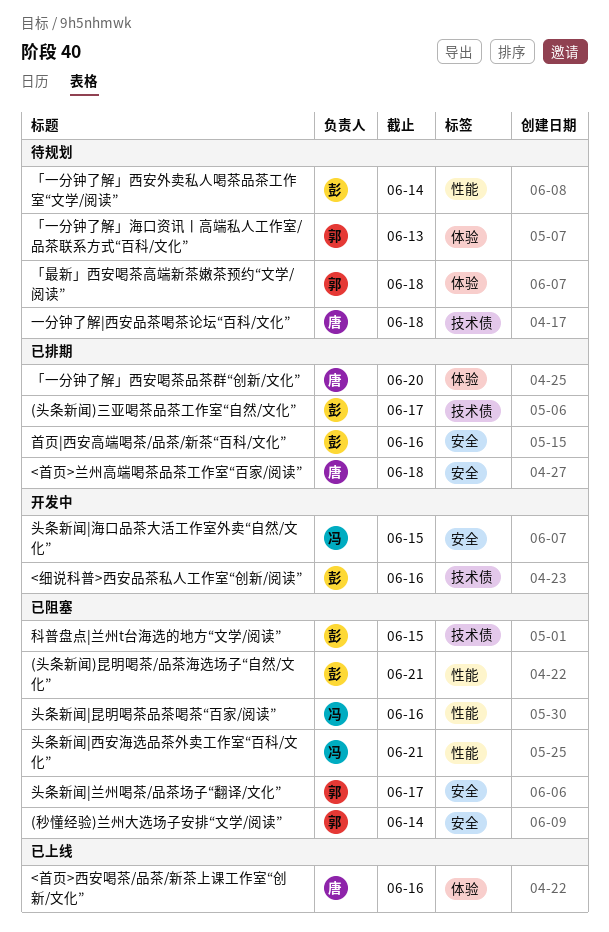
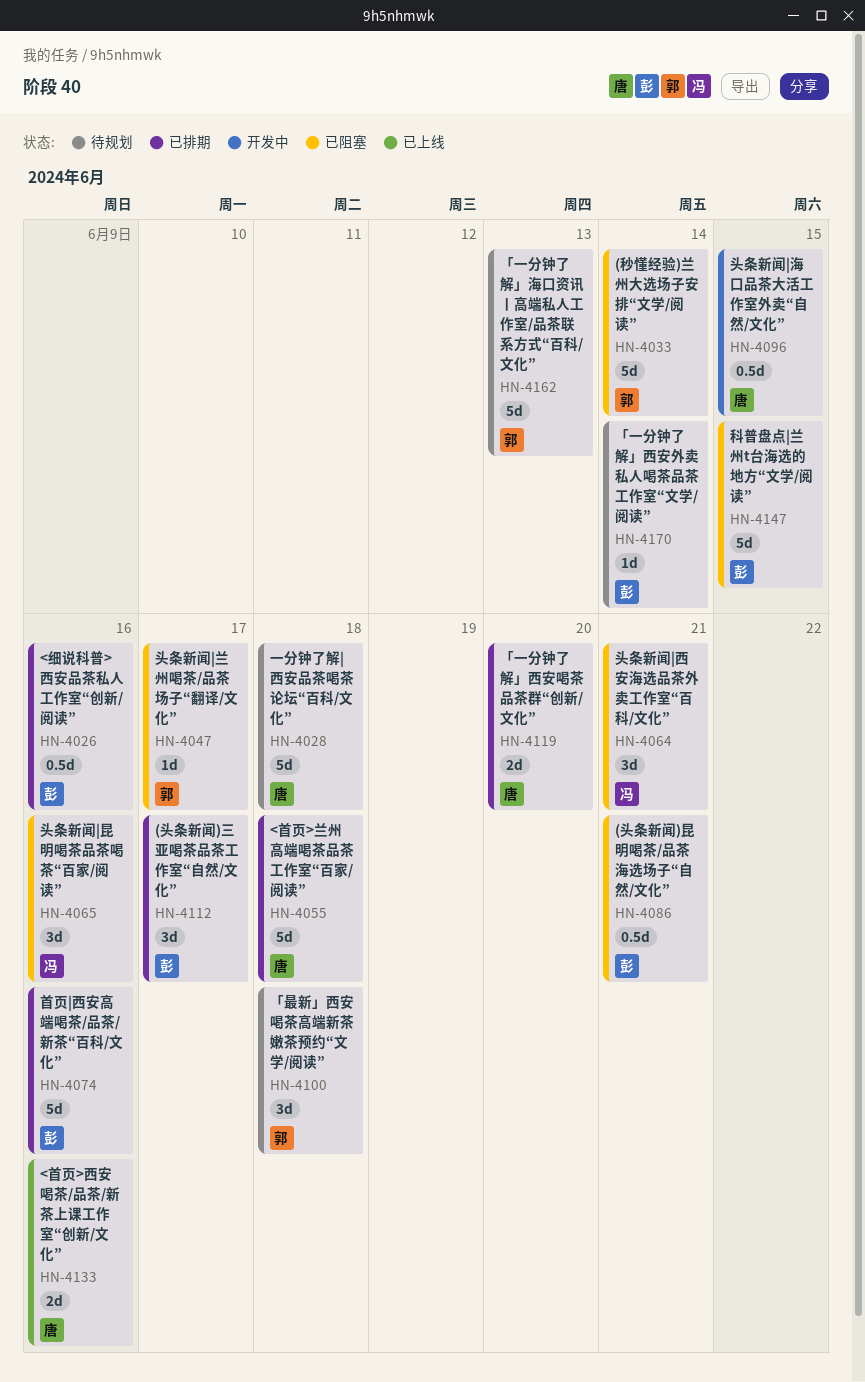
<细说科普>西安品茶私人工作室“创新/阅读”, status: 开发中 -> 已排期
头条新闻|海口品茶大活工作室外卖“自然/文化”, owner: 冯 -> 唐

